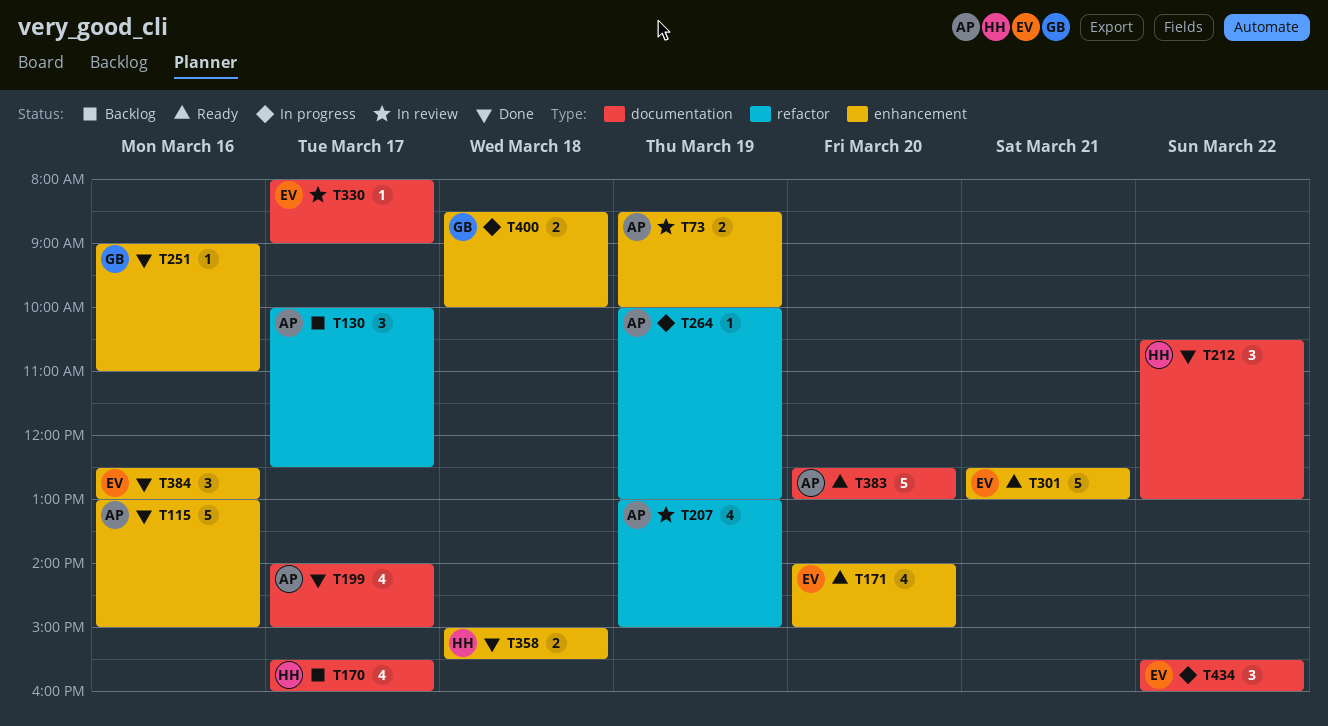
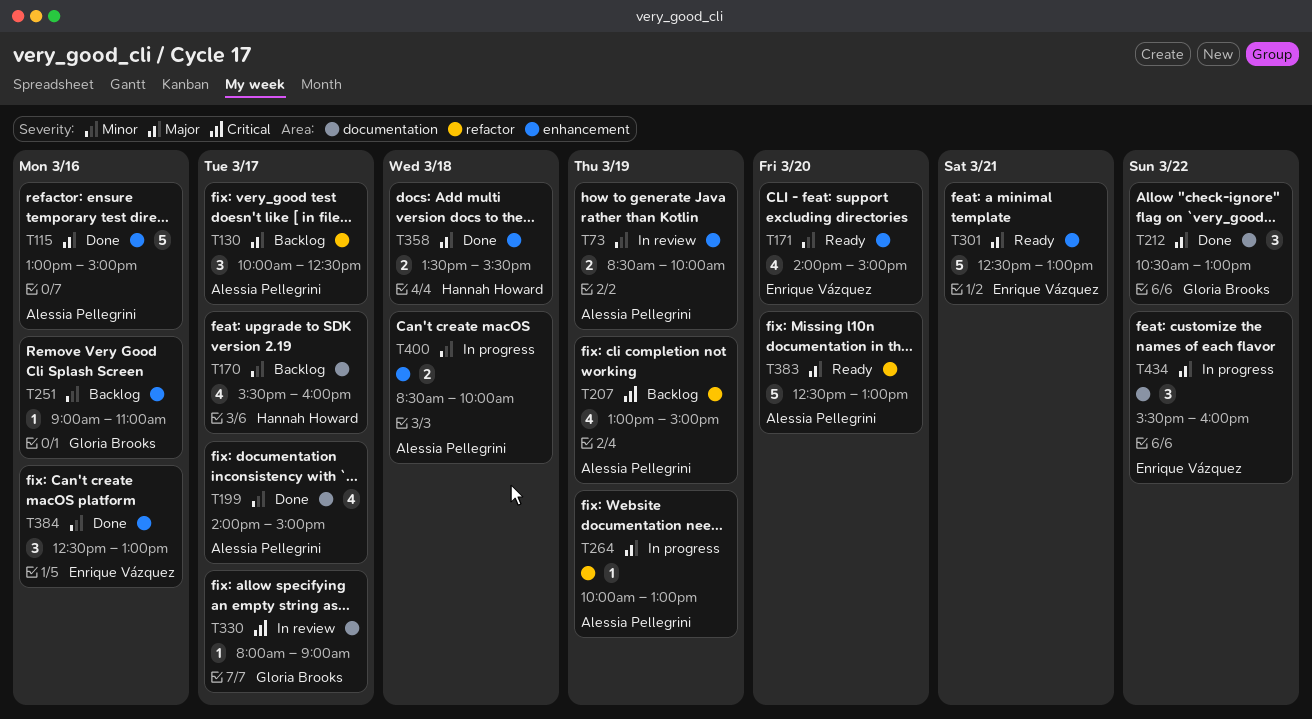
T207, status: In review -> Backlog
T212, owner: Hannah Howard -> Gloria Brooks
T251, status: Done -> Backlog
T330, owner: Enrique Vázquez -> Gloria Brooks
T358, begins: 15:00 -> 13:30
T383, label: documentation -> refactor
T400, owner: Gloria Brooks -> Alessia Pellegrini

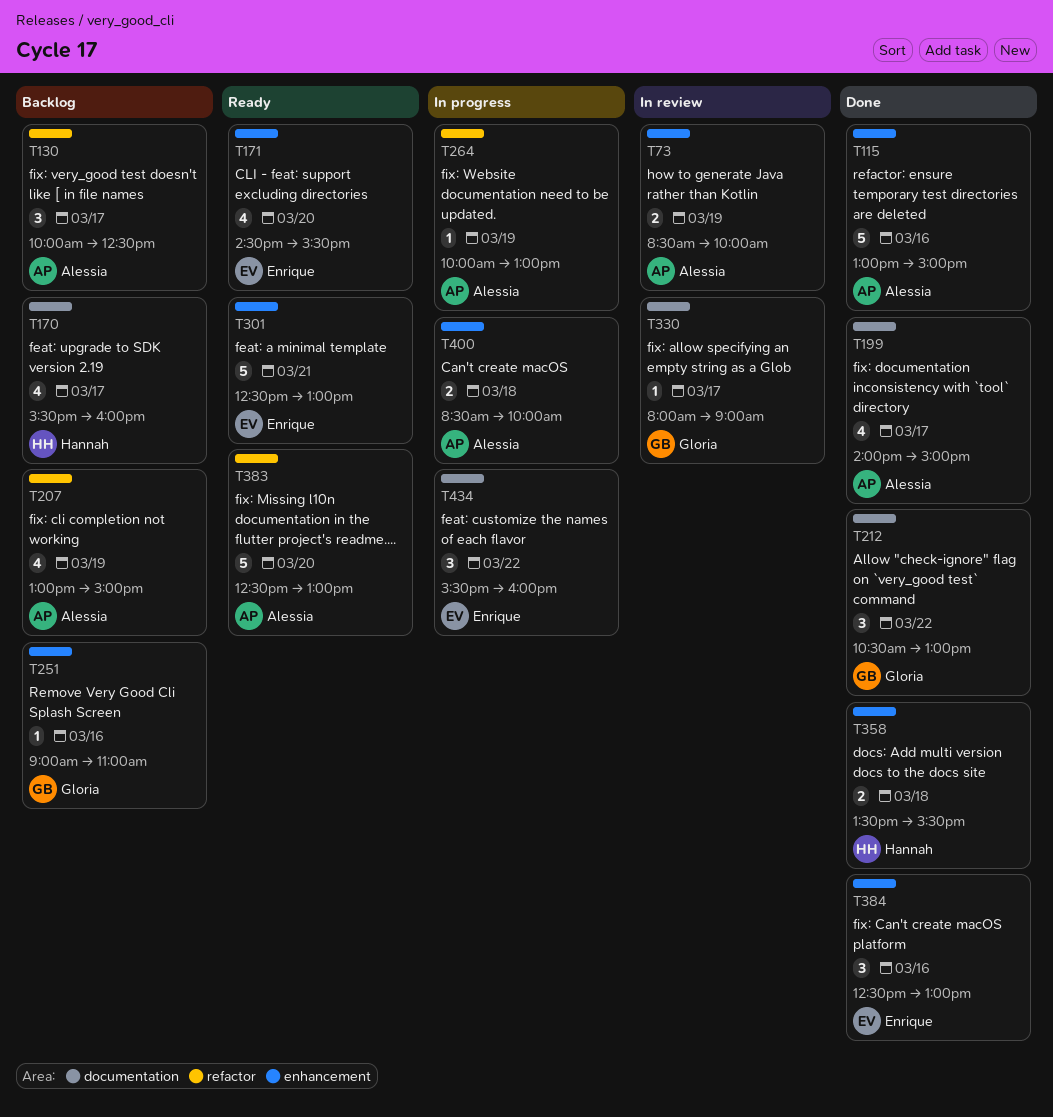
T171, begins: 14:00 -> 14:30
T171, ends: 15:00 -> 15:30

